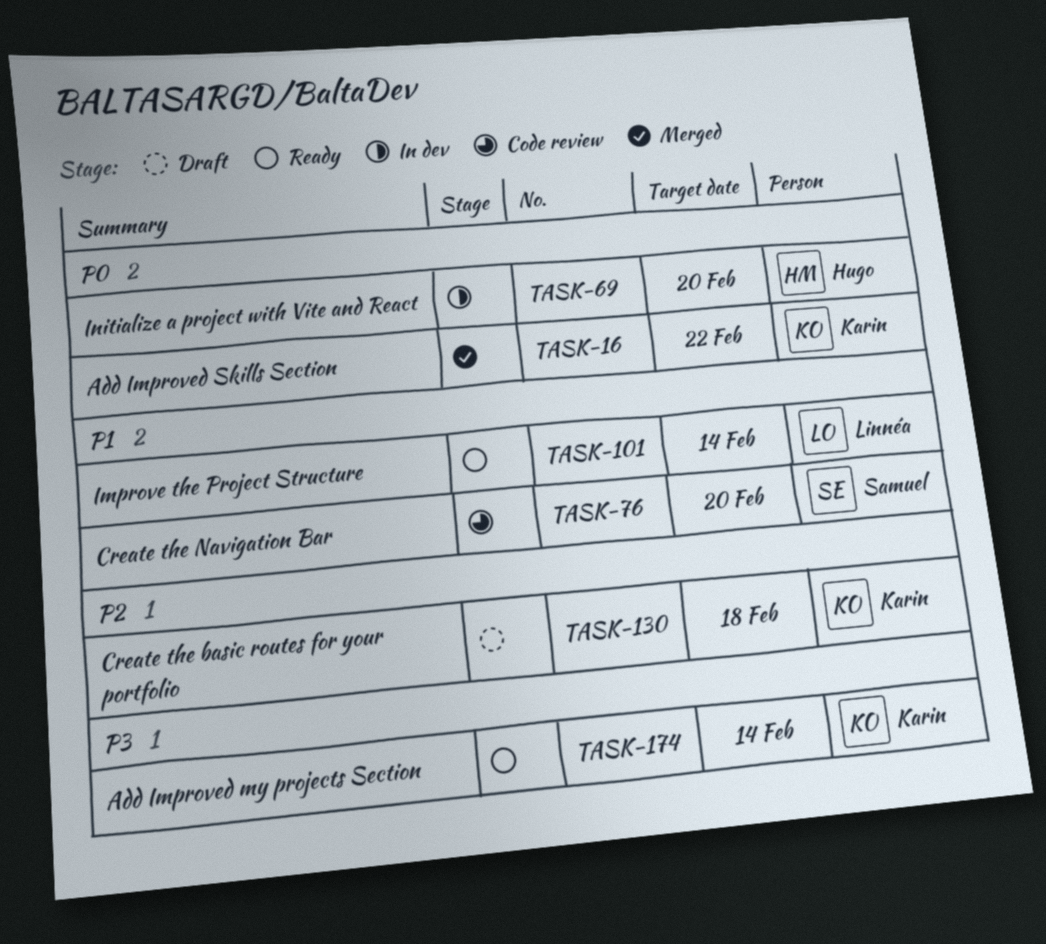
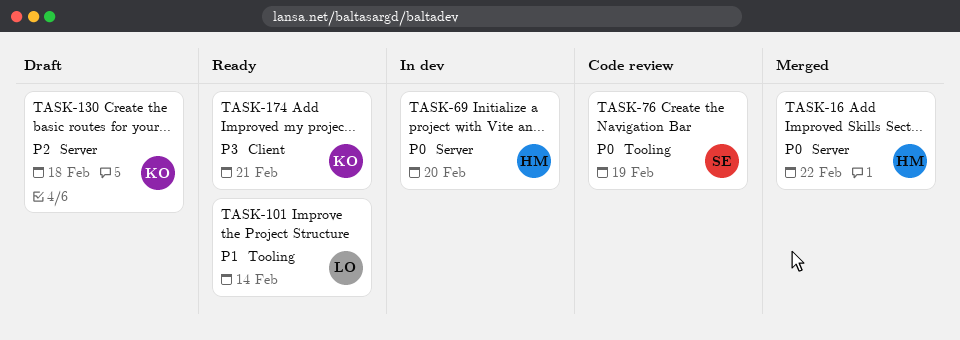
TASK-16, owner: Karin -> Hugo
TASK-76, priority: P1 -> P0
TASK-76, due: Feb 20 -> Feb 19
TASK-174, due: Feb 14 -> Feb 21

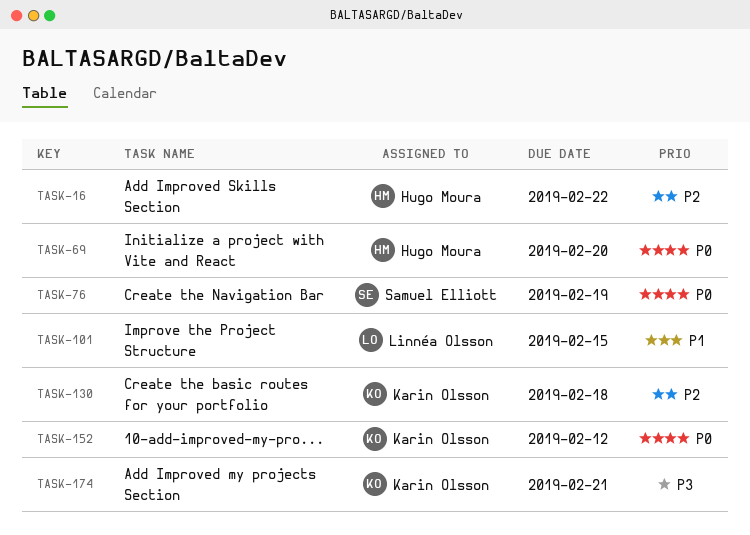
TASK-16, priority: P0 -> P2
TASK-101, due: Feb 14 -> Feb 15
TASK-152: none -> present

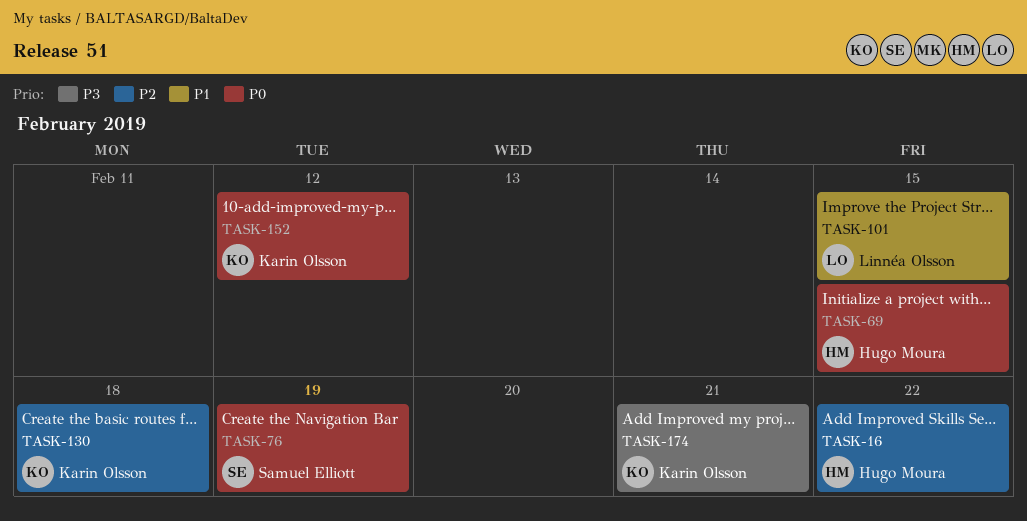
TASK-69, due: Feb 20 -> Feb 15

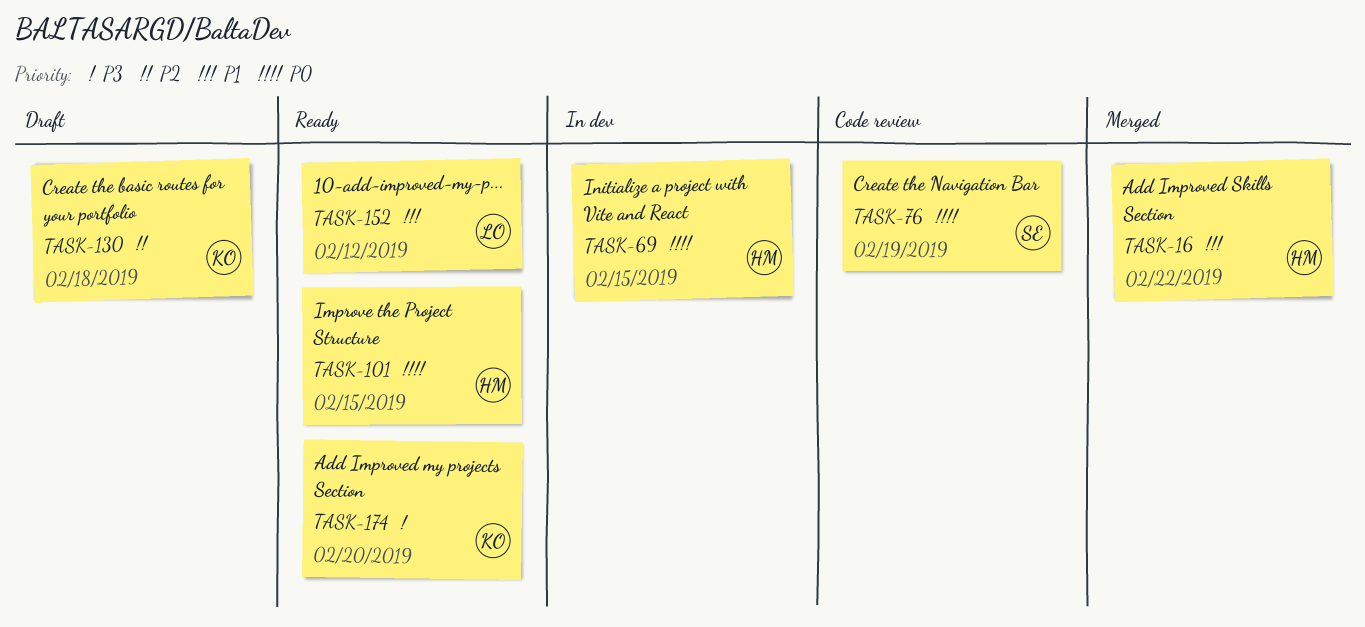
TASK-16, priority: P2 -> P1
TASK-101, owner: Linnéa Olsson -> Hugo Moura
TASK-101, priority: P1 -> P0
TASK-152, owner: Karin Olsson -> Linnéa Olsson
TASK-152, priority: P0 -> P1
TASK-174, due: Feb 21 -> Feb 20

